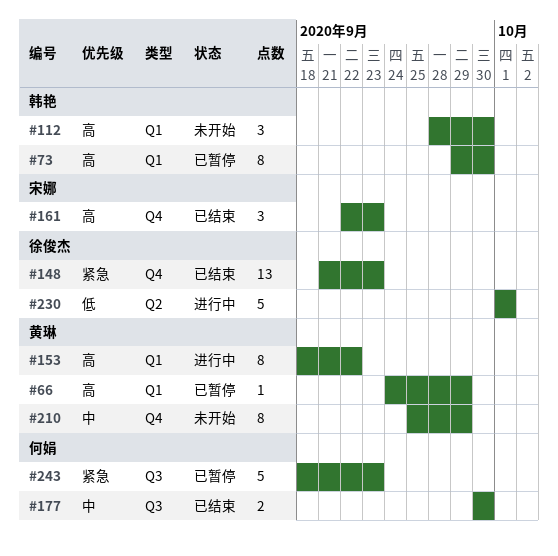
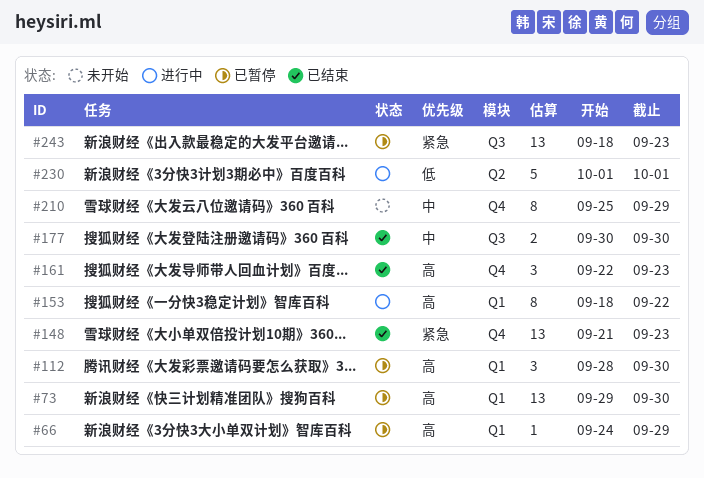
#73, estimate: 8 -> 13
#112, status: 未开始 -> 已暂停
#243, estimate: 5 -> 13

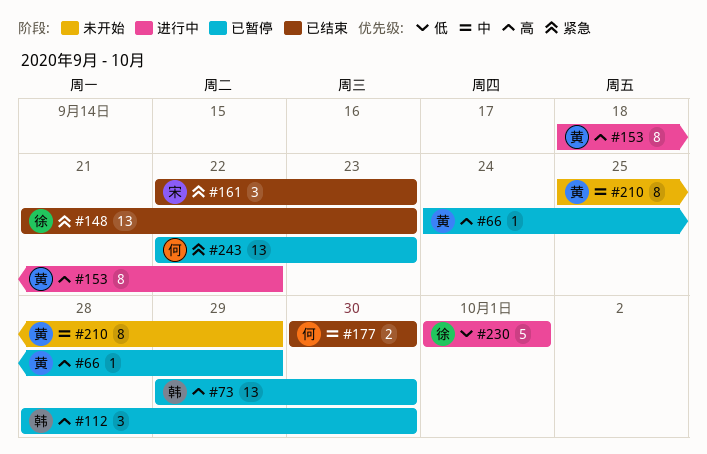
#161, priority: 高 -> 紧急
#243, start: Sep 18 -> Sep 22

